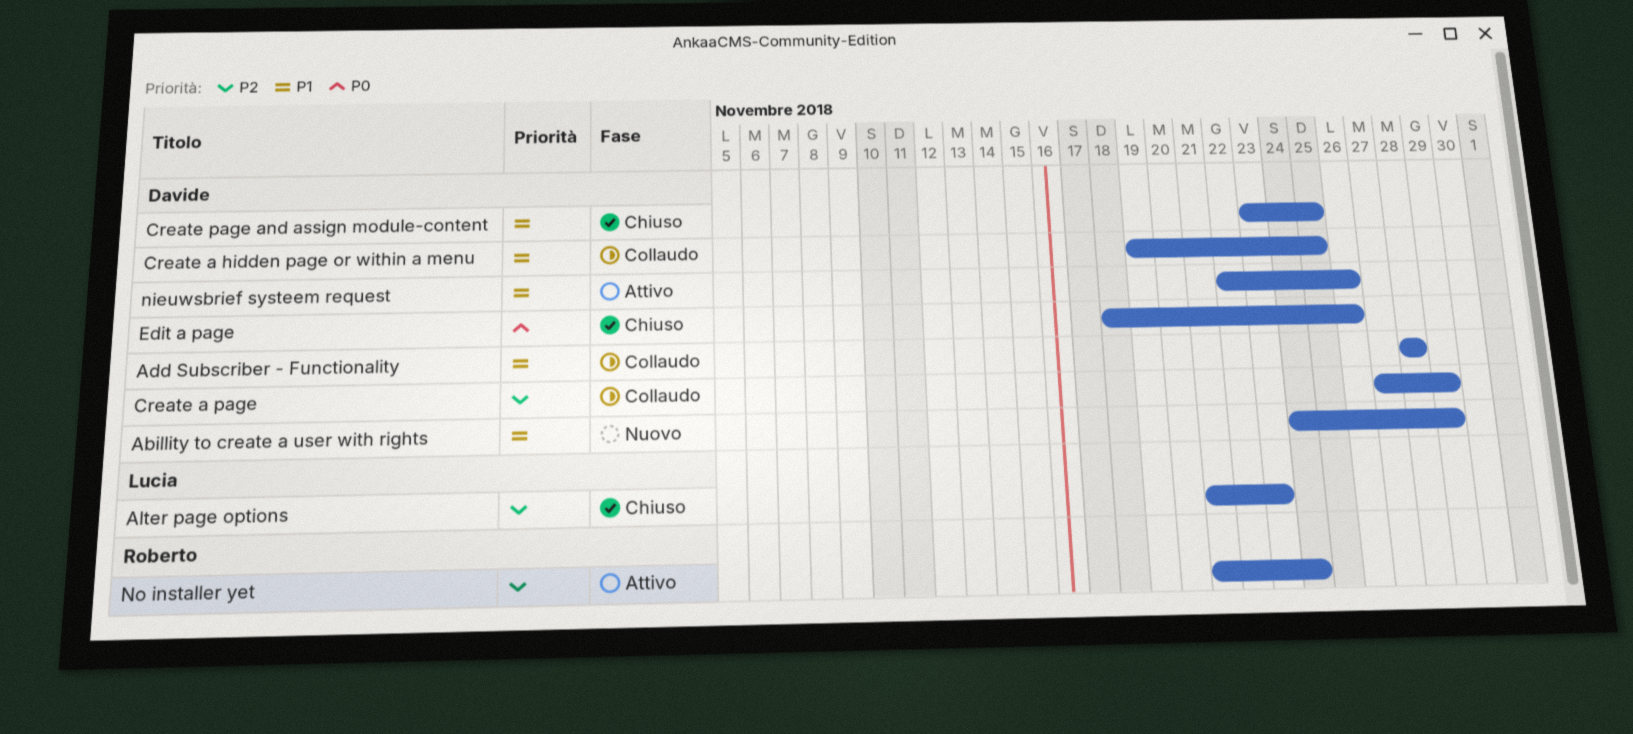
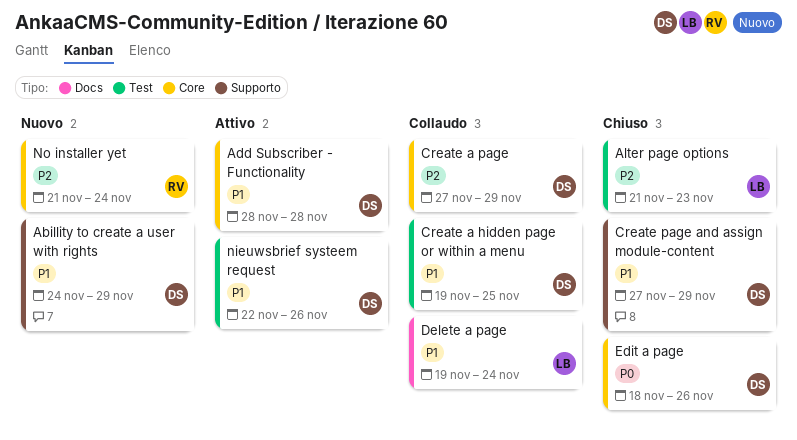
Add Subscriber - Functionality, status: Collaudo -> Attivo
Create page and assign module-content, start: Nov 23 -> Nov 27
Create page and assign module-content, due: Nov 25 -> Nov 29
Delete a page: none -> present
No installer yet, status: Attivo -> Nuovo

